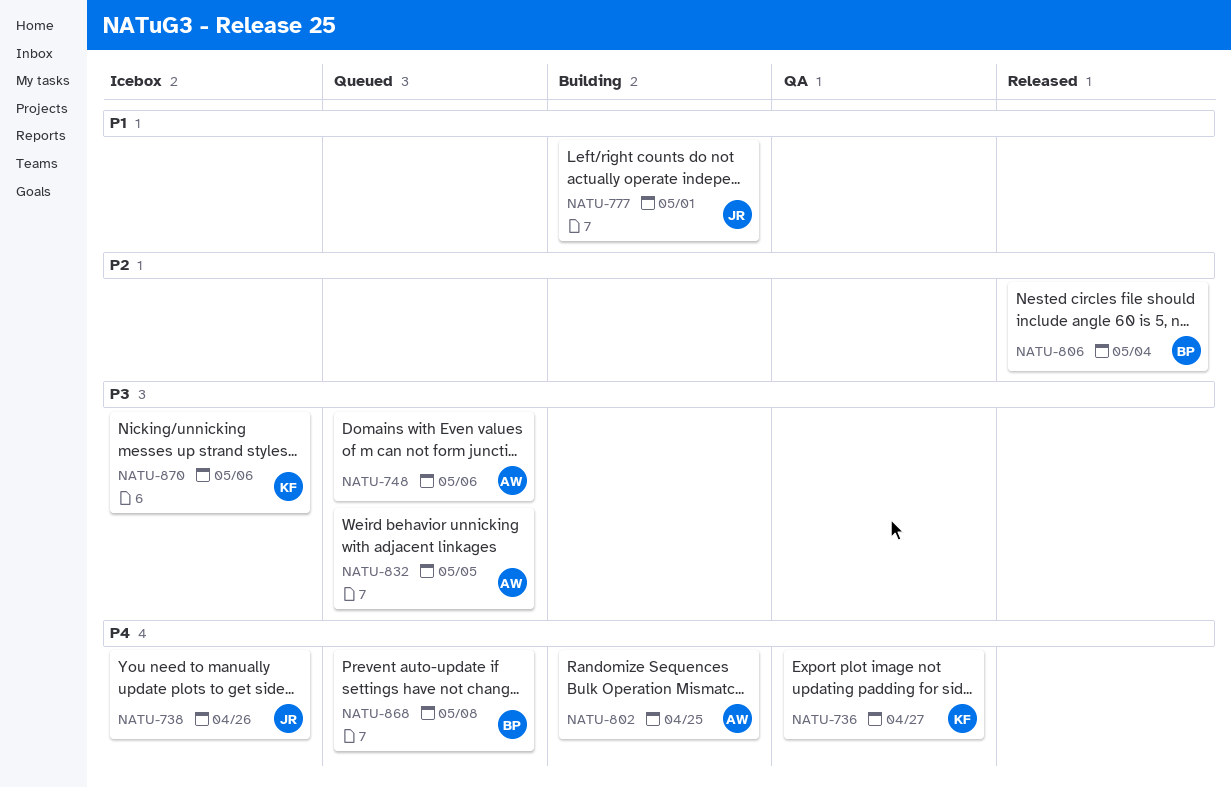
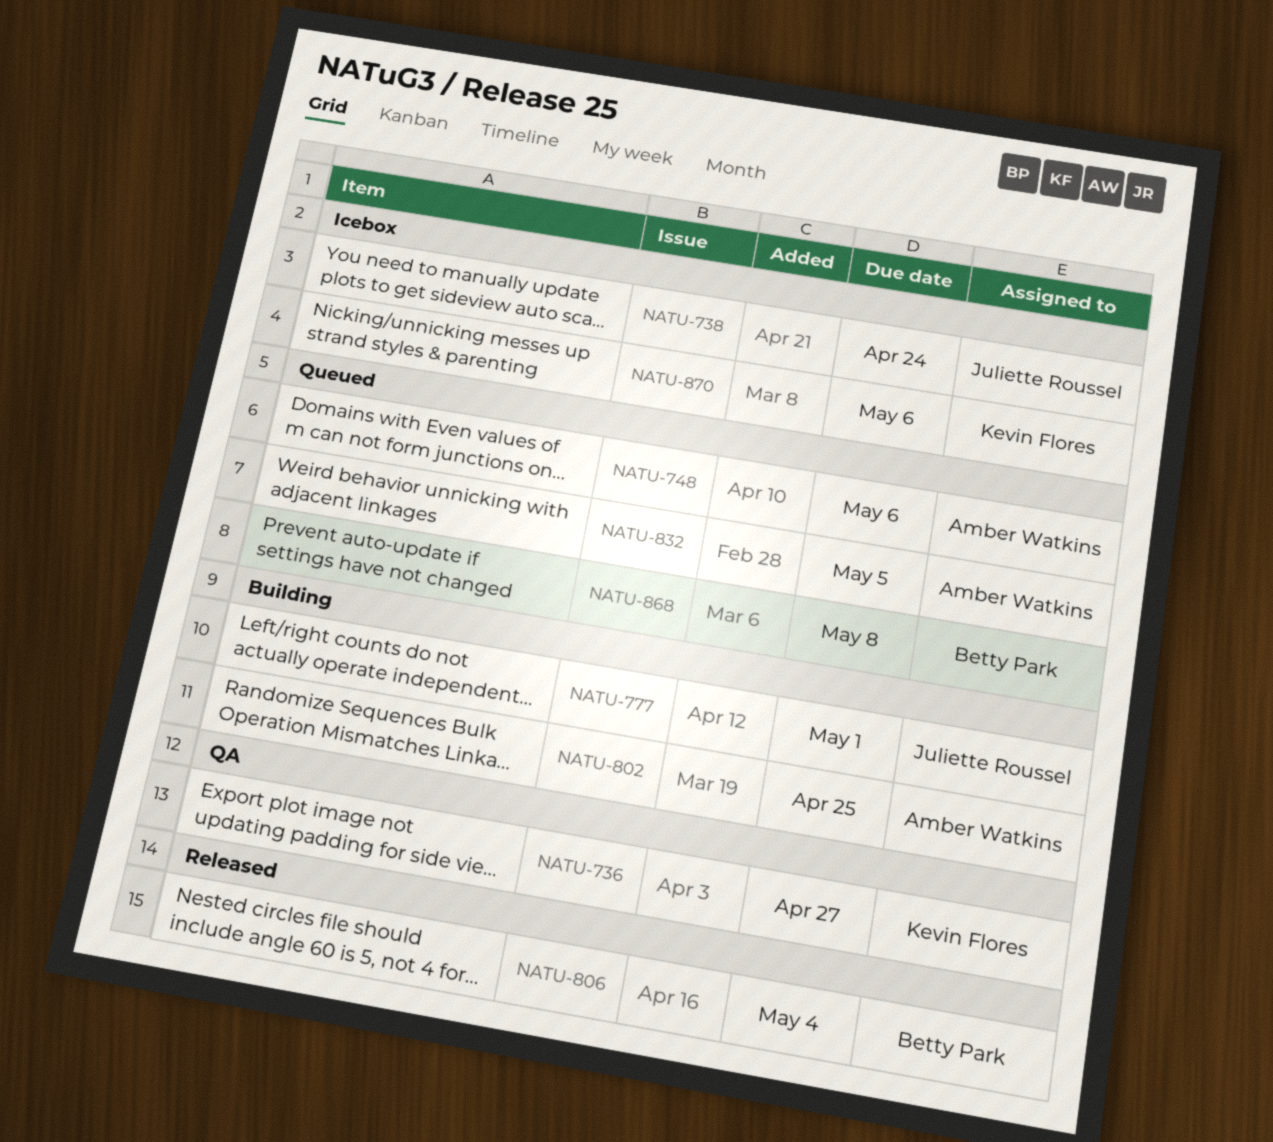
NATU-738, due: Apr 26 -> Apr 24

